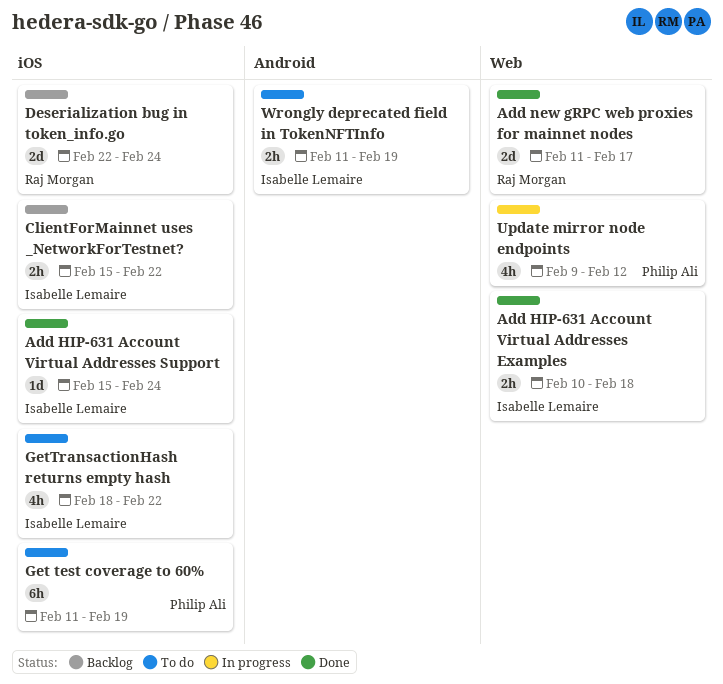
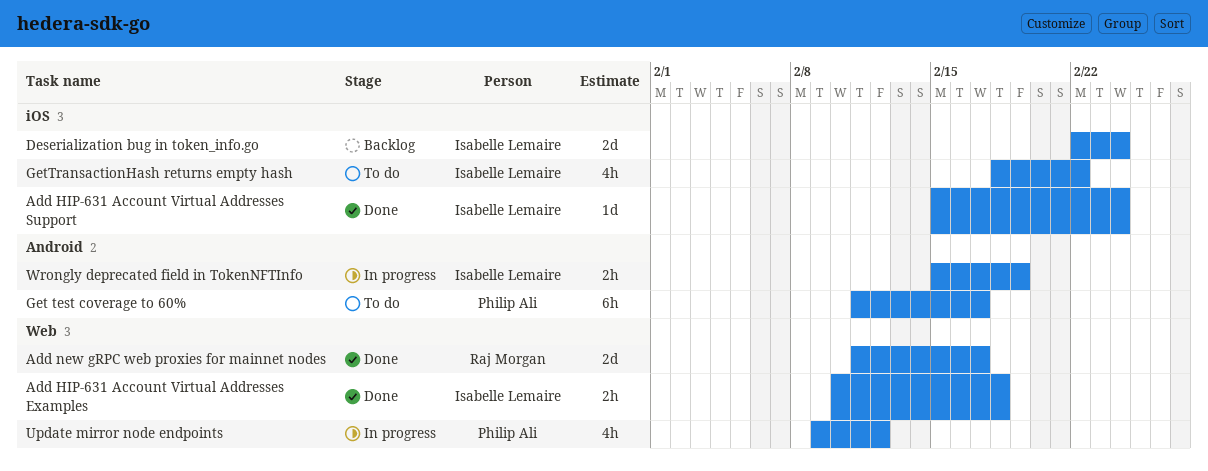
ClientForMainnet uses _NetworkForTestnet?: present -> none
Deserialization bug in token_info.go, owner: Raj Morgan -> Isabelle Lemaire
Get test coverage to 60%, label: iOS -> Android
Get test coverage to 60%, due: Feb 19 -> Feb 17
Wrongly deprecated field in TokenNFTInfo, status: To do -> In progress
Wrongly deprecated field in TokenNFTInfo, start: Feb 11 -> Feb 15

